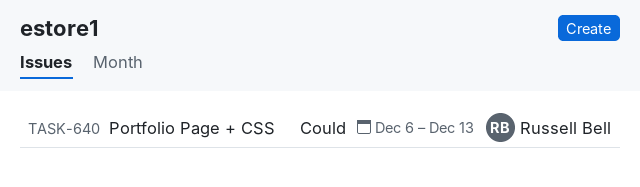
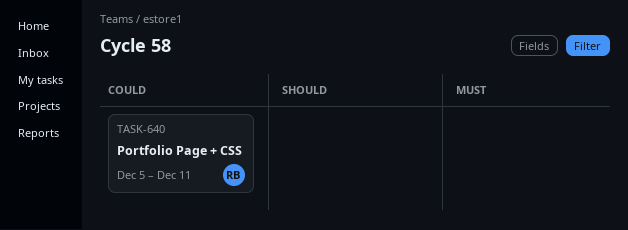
TASK-640, start: Dec 6 -> Dec 5
TASK-640, due: Dec 13 -> Dec 11

